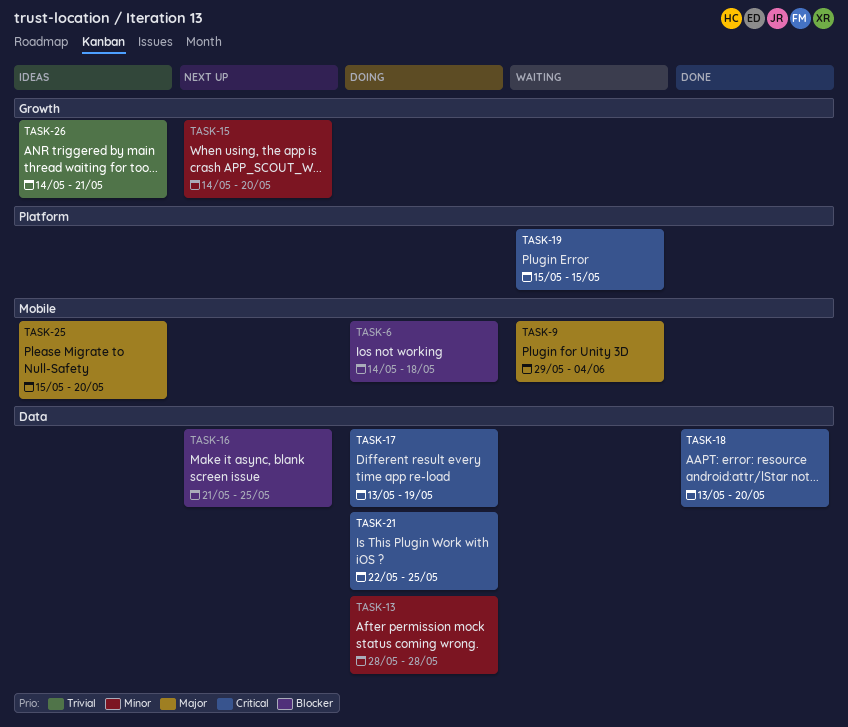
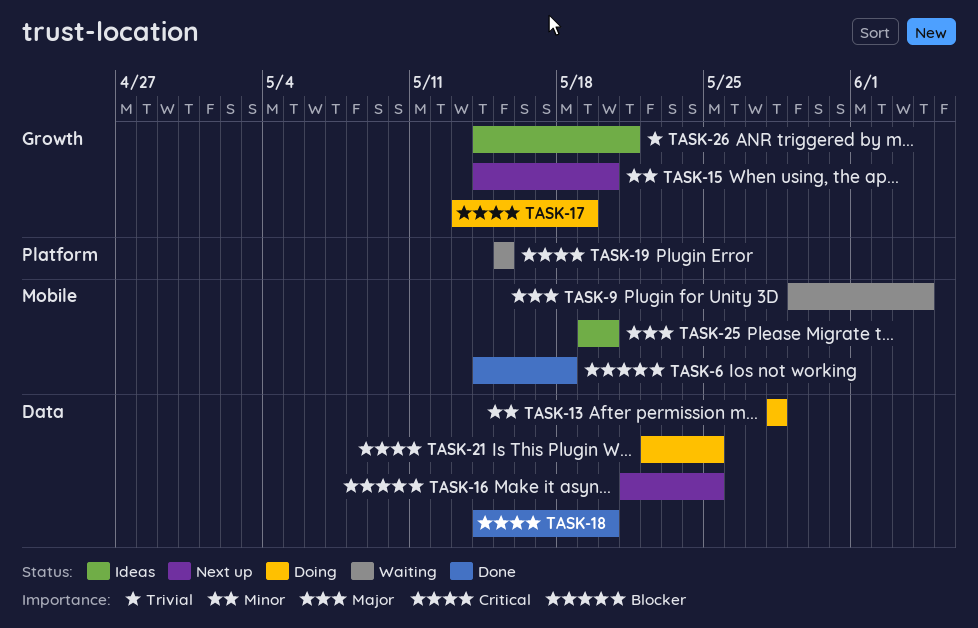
TASK-6, status: Doing -> Done
TASK-17, label: Data -> Growth
TASK-18, start: May 13 -> May 14
TASK-25, start: May 15 -> May 19

